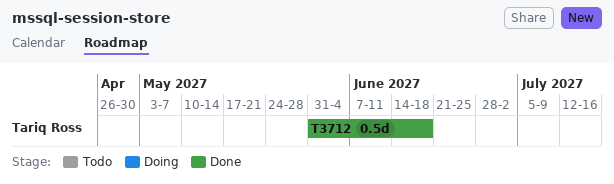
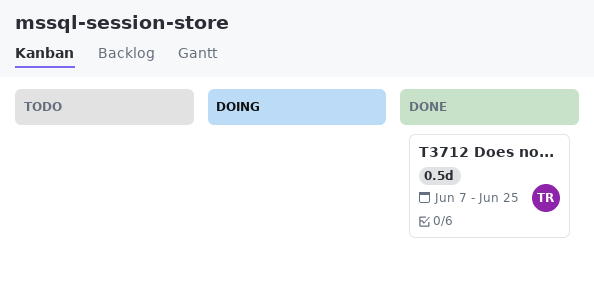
T3712, start: May 31 -> Jun 7
T3712, due: Jun 18 -> Jun 25

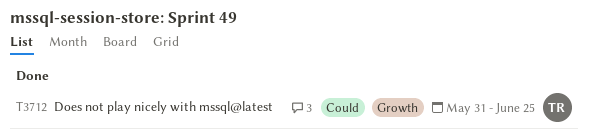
T3712, start: Jun 7 -> May 31

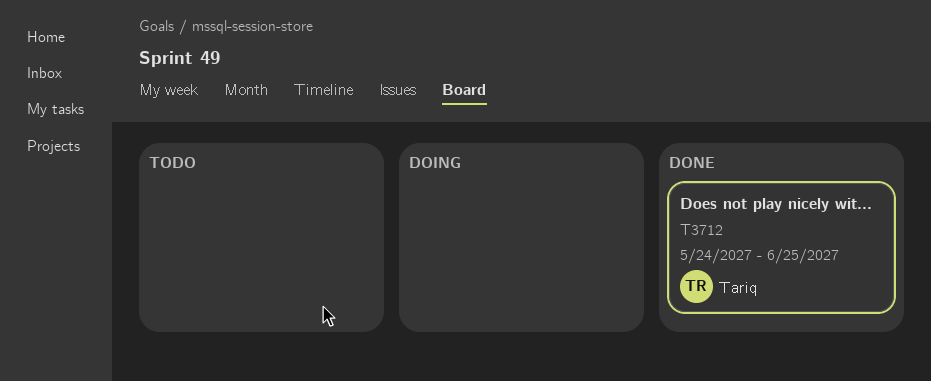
T3712, start: May 31 -> May 24

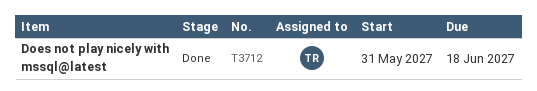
T3712, start: May 24 -> May 31
T3712, due: Jun 25 -> Jun 18

